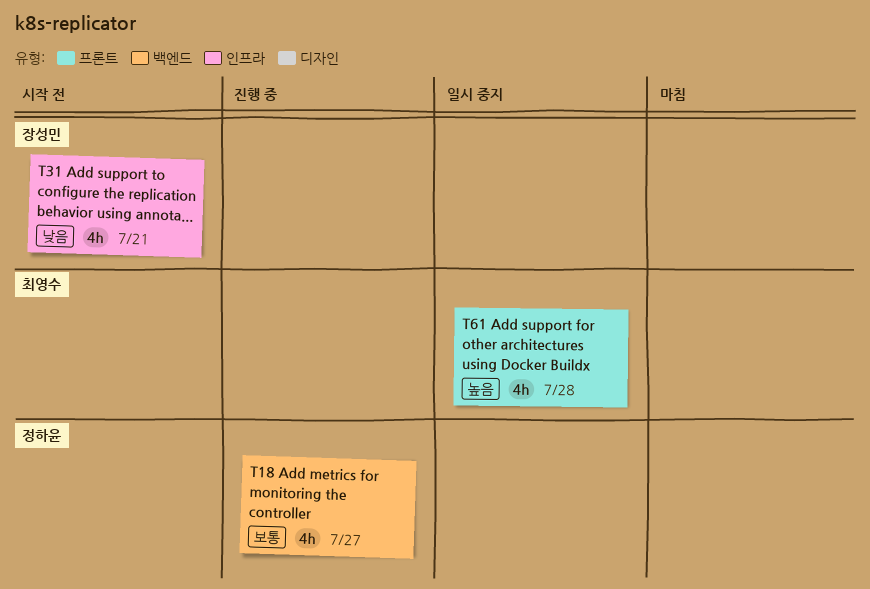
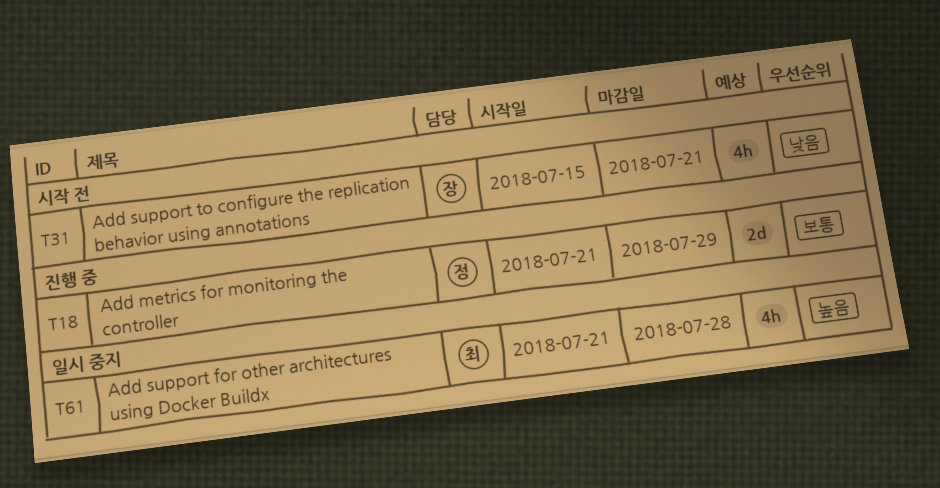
T18, estimate: 4h -> 2d
T18, due: Jul 27 -> Jul 29

